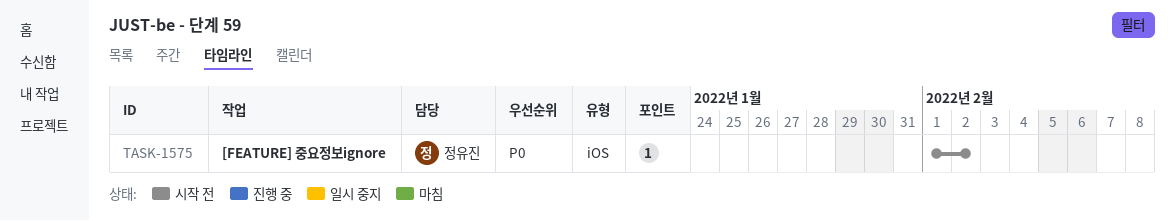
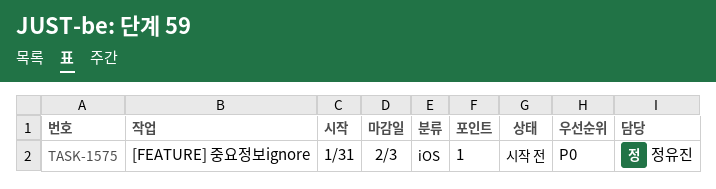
TASK-1575, start: Feb 1 -> Jan 31
TASK-1575, due: Feb 2 -> Feb 3

